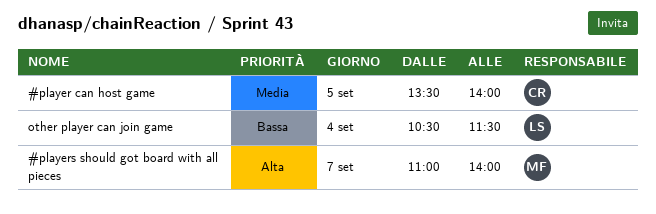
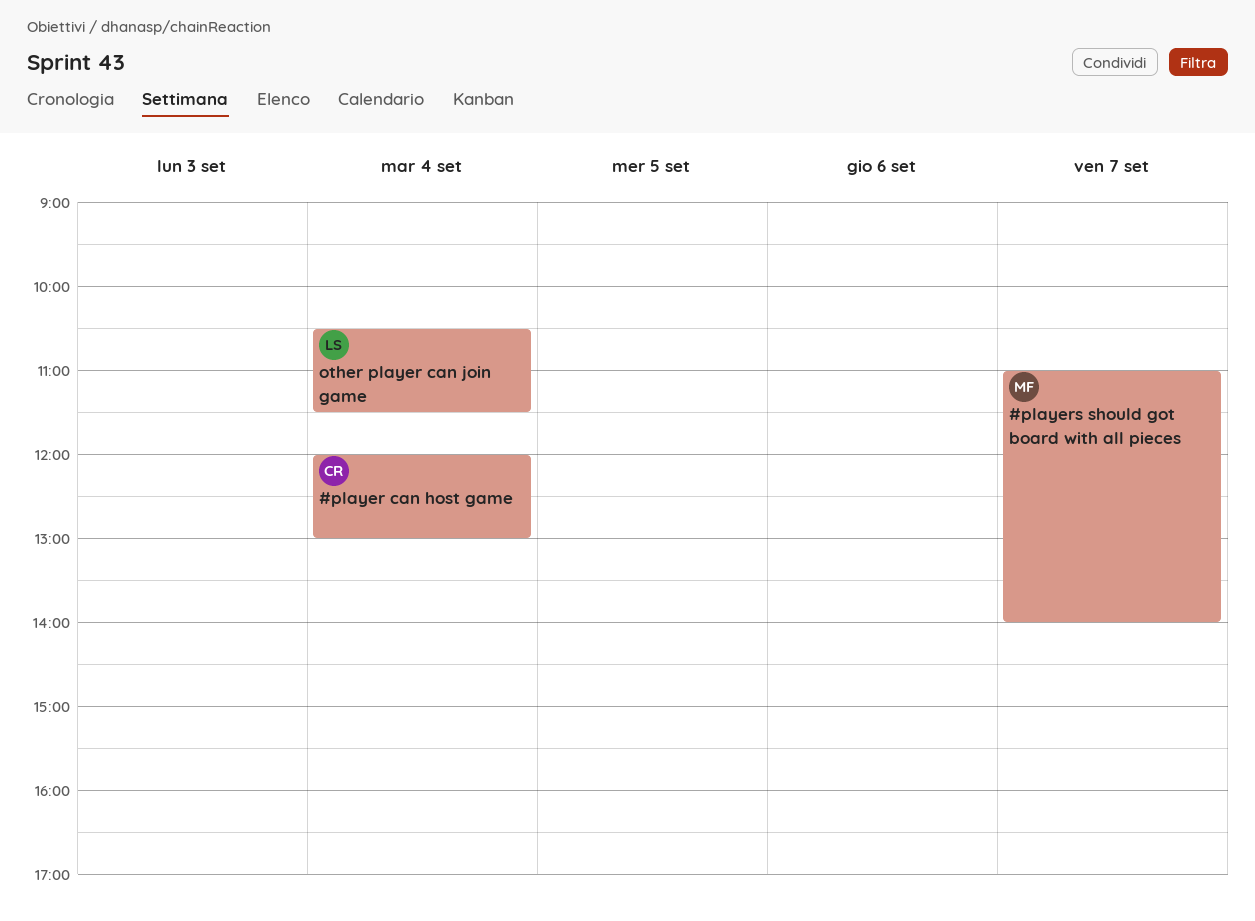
#player can host game, day: Sep 5 -> Sep 4
#player can host game, begins: 13:30 -> 12:00
#player can host game, ends: 14:00 -> 13:00

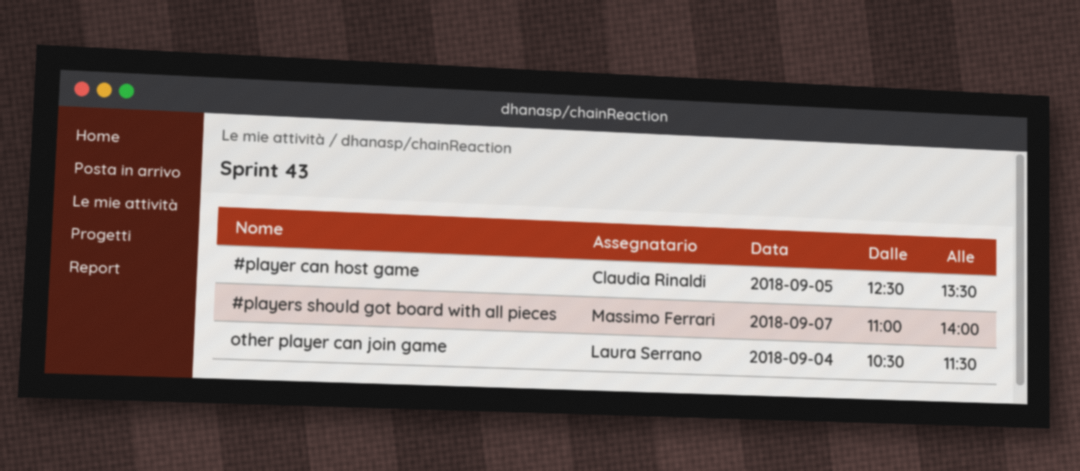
#player can host game, day: Sep 4 -> Sep 5
#player can host game, begins: 12:00 -> 12:30
#player can host game, ends: 13:00 -> 13:30

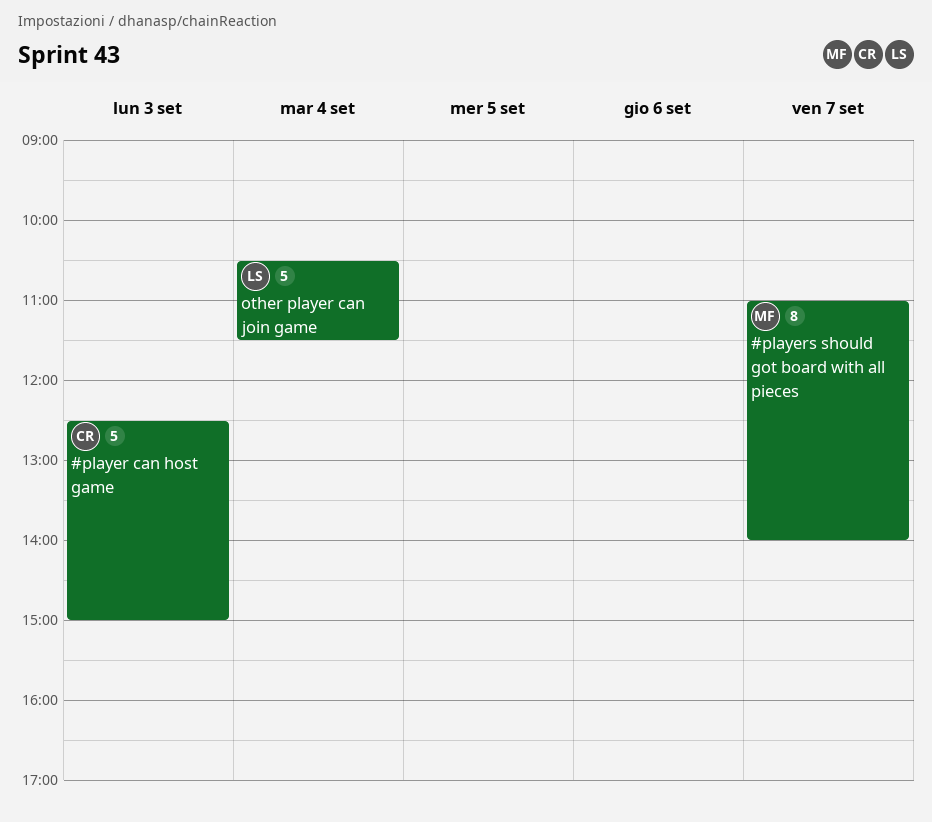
#player can host game, day: Sep 5 -> Sep 3
#player can host game, ends: 13:30 -> 15:00

